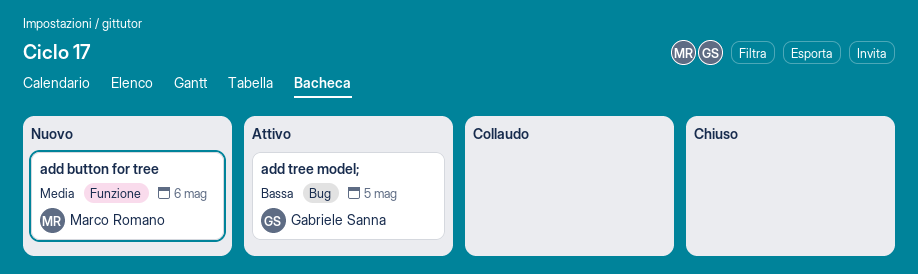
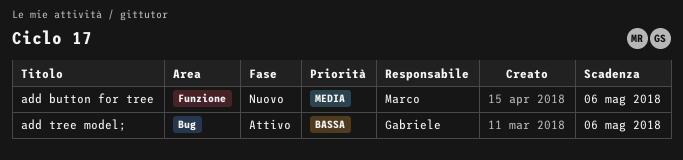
add tree model;, due: May 5 -> May 6

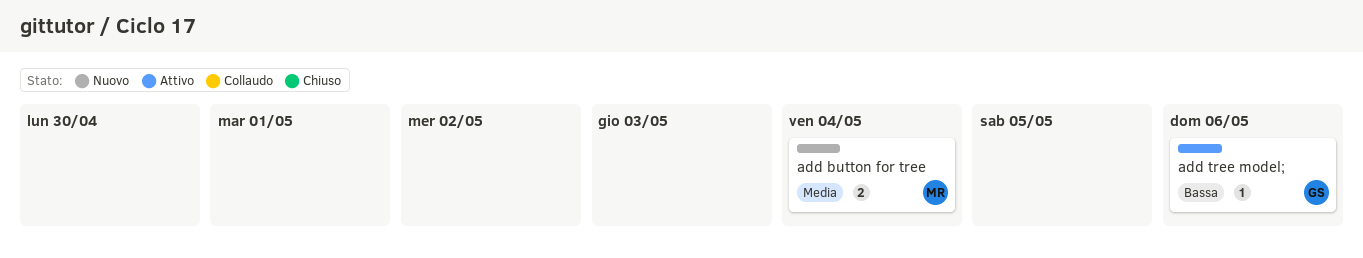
add button for tree, due: May 6 -> May 4

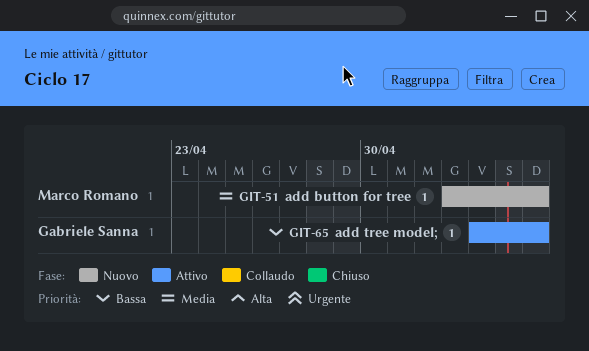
add button for tree, estimate: 2 -> 1
add button for tree, due: May 4 -> May 6

